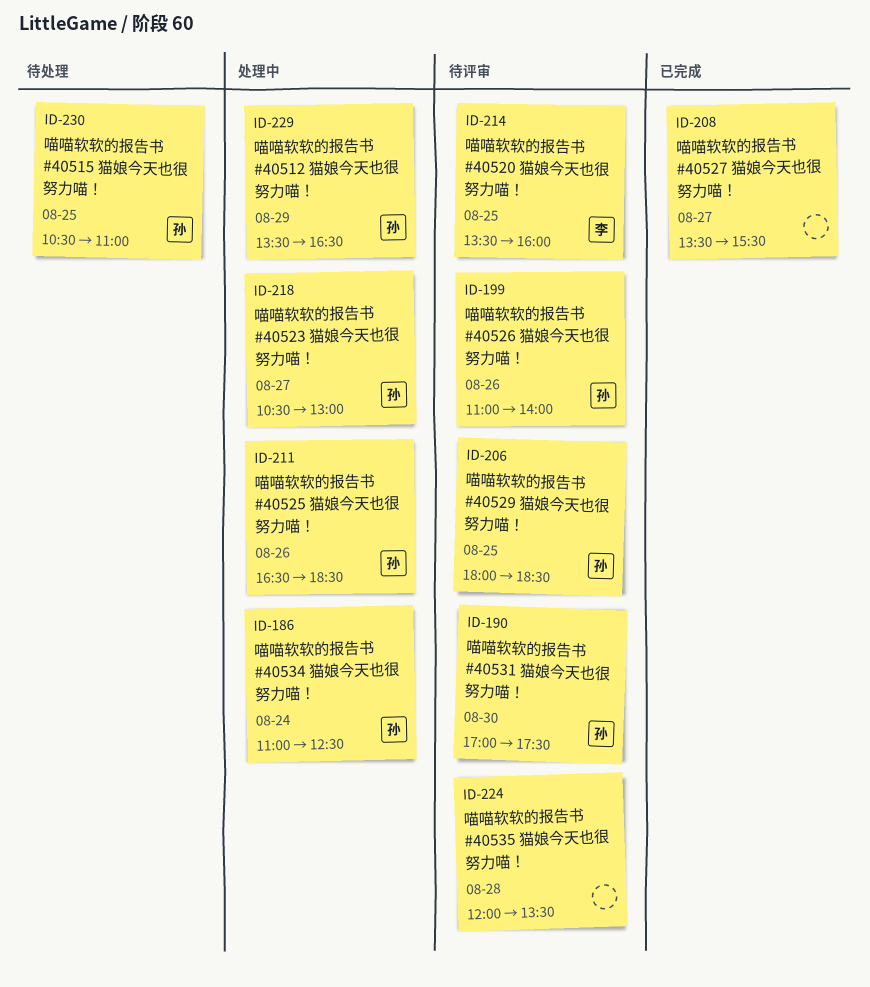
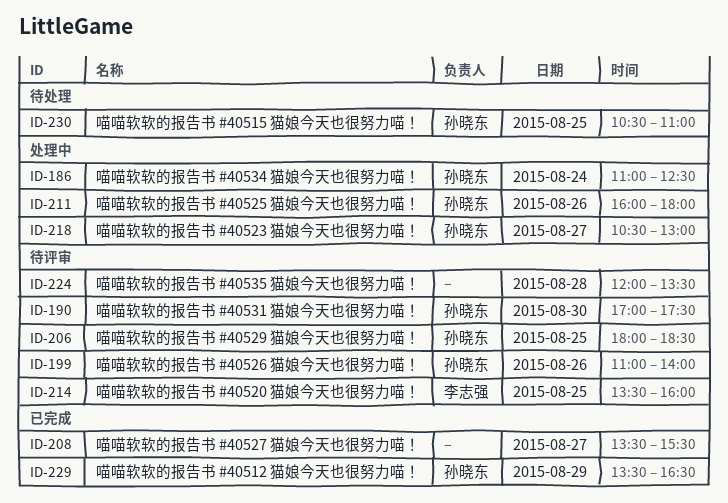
ID-211, begins: 16:30 -> 16:00
ID-211, ends: 18:30 -> 18:00
ID-229, status: 处理中 -> 已完成

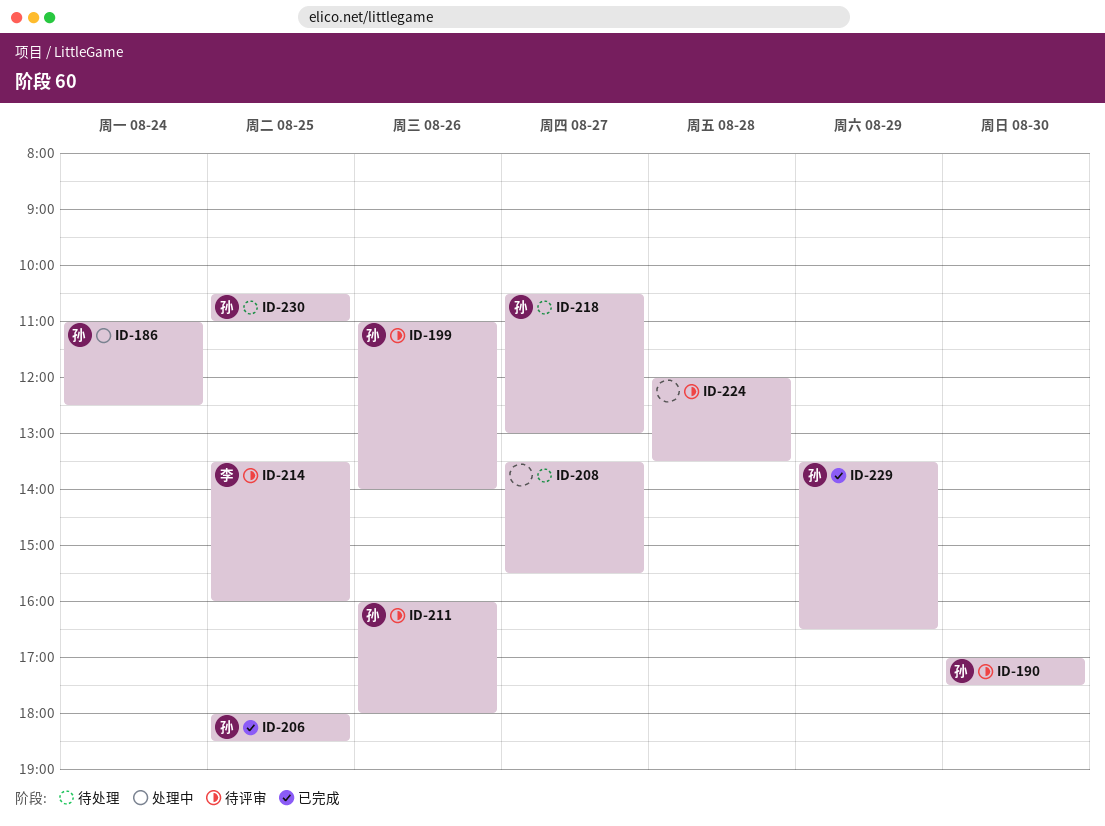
ID-206, status: 待评审 -> 已完成
ID-208, status: 已完成 -> 待处理
ID-211, status: 处理中 -> 待评审
ID-218, status: 处理中 -> 待处理

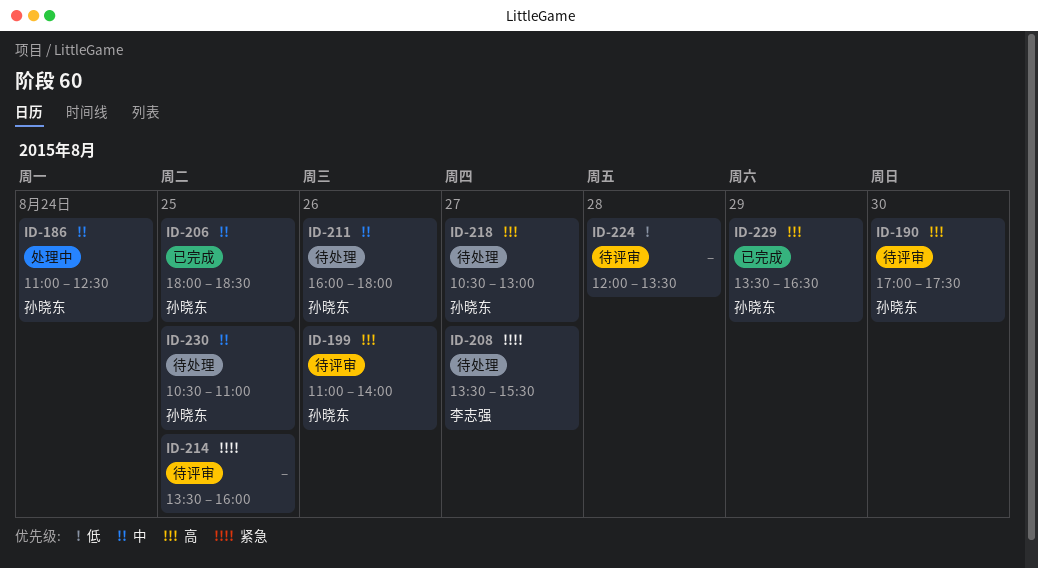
ID-208, owner: none -> 李志强
ID-211, status: 待评审 -> 待处理
ID-214, owner: 李志强 -> none

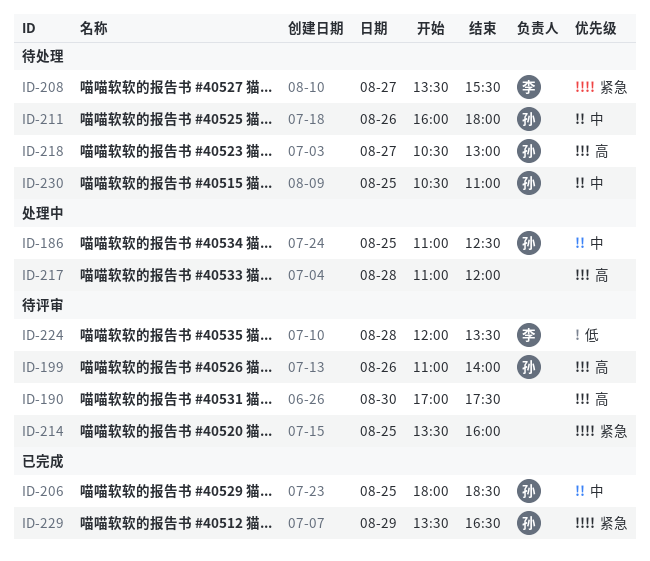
ID-186, day: Aug 24 -> Aug 25
ID-190, owner: 孙晓东 -> none
ID-217: none -> present
ID-224, owner: none -> 李志强
ID-229, priority: 高 -> 紧急

